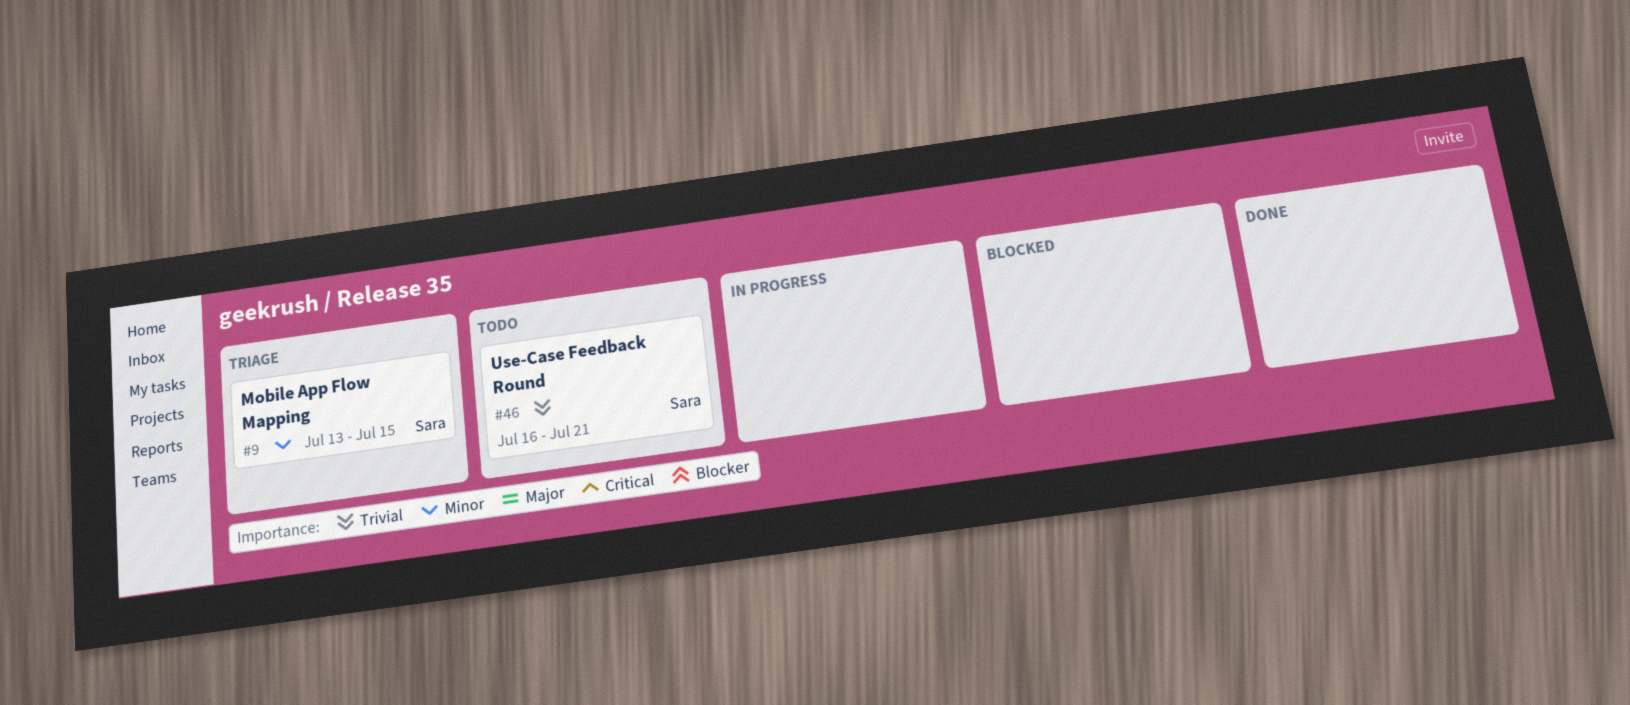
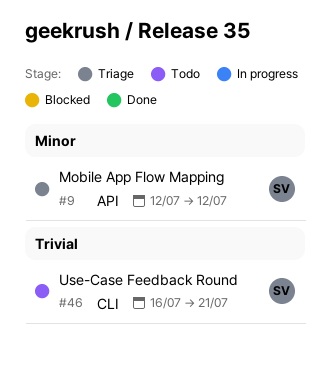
#9, start: Jul 13 -> Jul 12
#9, due: Jul 15 -> Jul 12

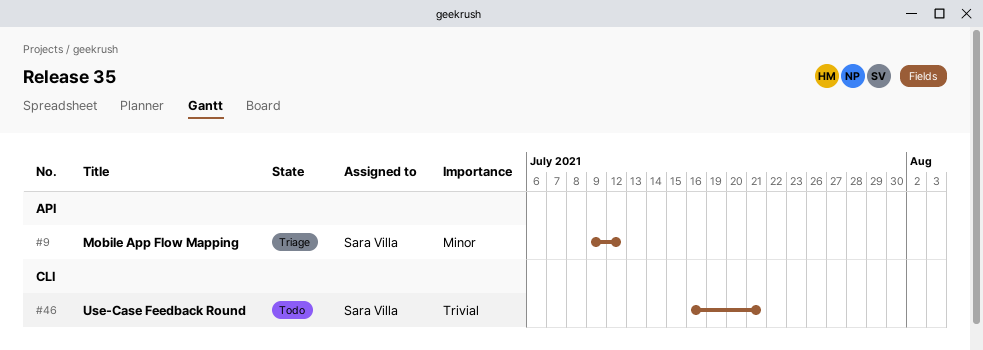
#9, start: Jul 12 -> Jul 9

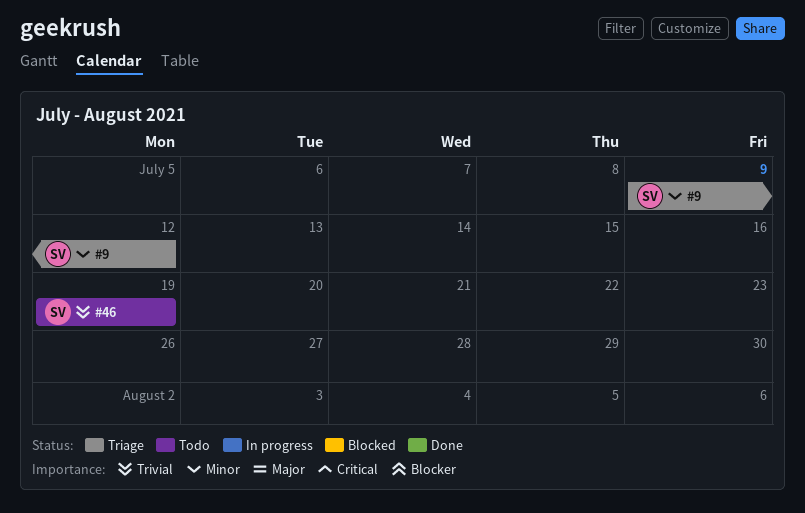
#46, start: Jul 16 -> Jul 19
#46, due: Jul 21 -> Jul 19

